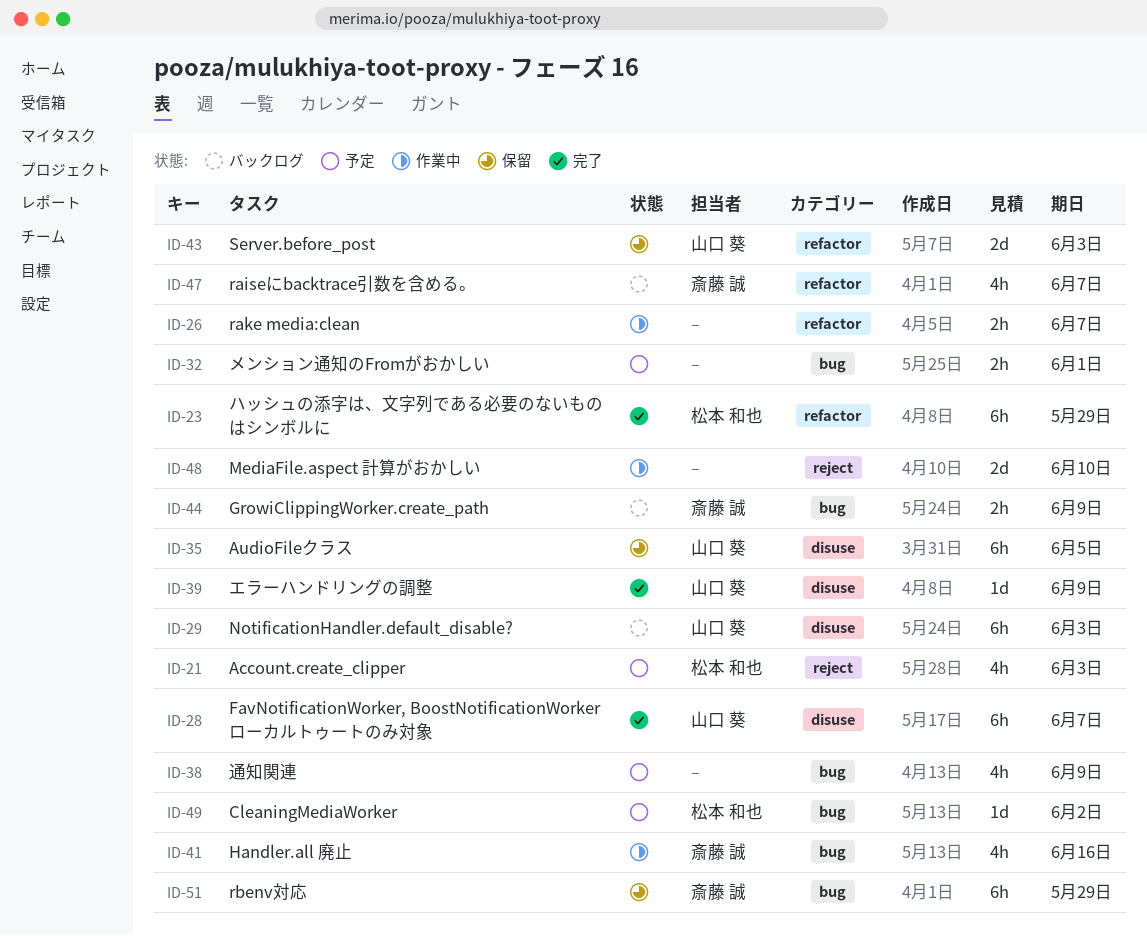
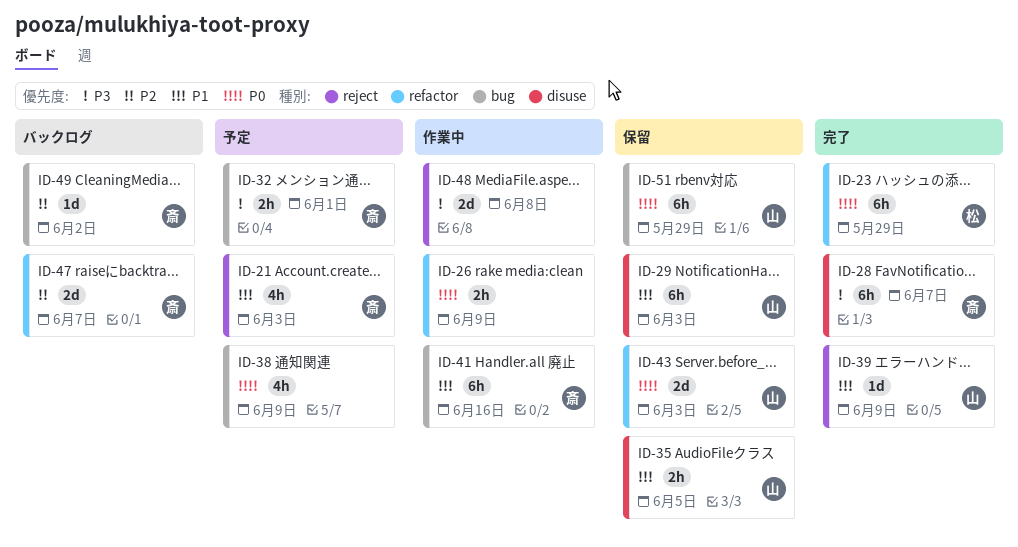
ID-21, owner: 松本 和也 -> 斎藤 誠
ID-26, due: Jun 7 -> Jun 9
ID-28, owner: 山口 葵 -> 斎藤 誠
ID-29, status: バックログ -> 保留
ID-32, owner: none -> 斎藤 誠
ID-35, estimate: 6h -> 2h
ID-39, label: disuse -> reject
ID-41, estimate: 4h -> 6h
ID-44: present -> none
ID-47, estimate: 4h -> 2d
ID-48, due: Jun 10 -> Jun 8
ID-49, status: 予定 -> バックログ
ID-49, owner: 松本 和也 -> 斎藤 誠
ID-51, owner: 斎藤 誠 -> 山口 葵

